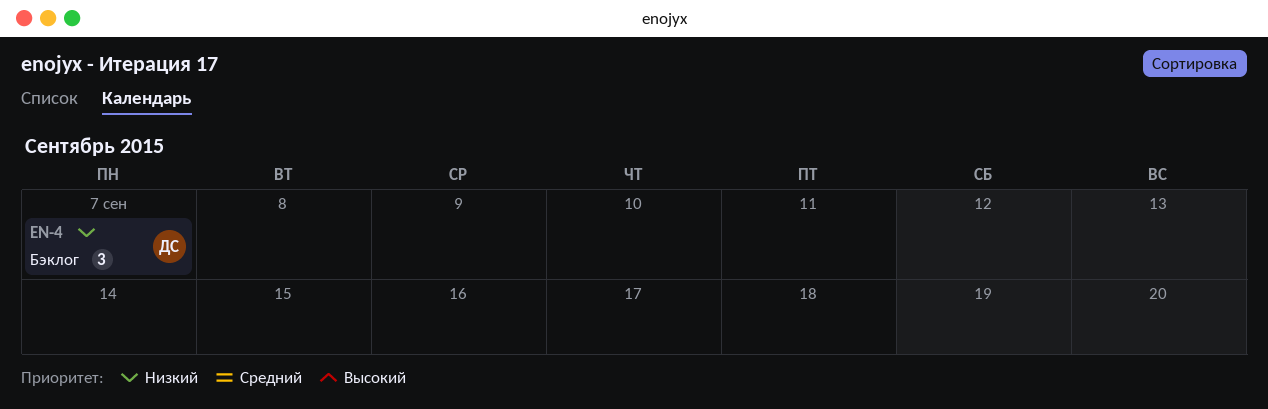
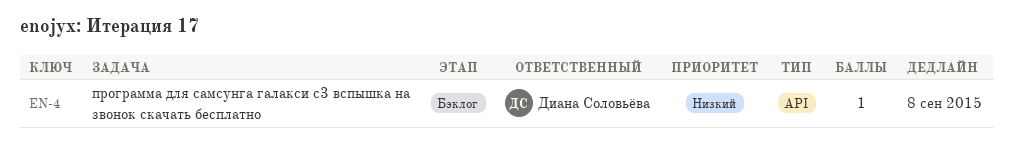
EN-4, estimate: 3 -> 1
EN-4, due: Sep 7 -> Sep 8

